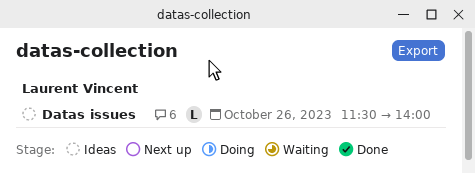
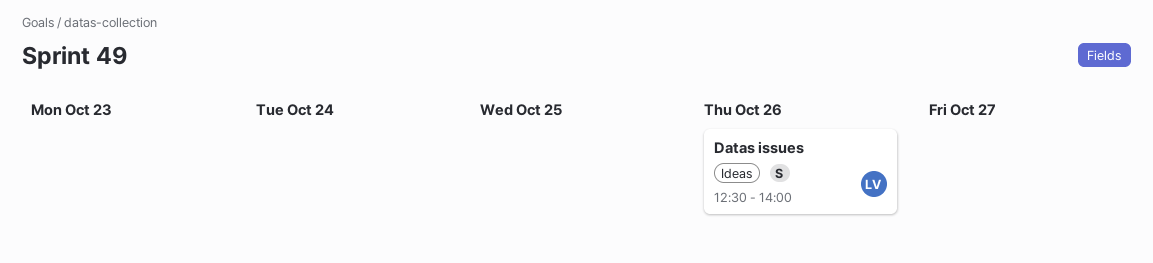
Datas issues, estimate: L -> S
Datas issues, begins: 11:30 -> 12:30

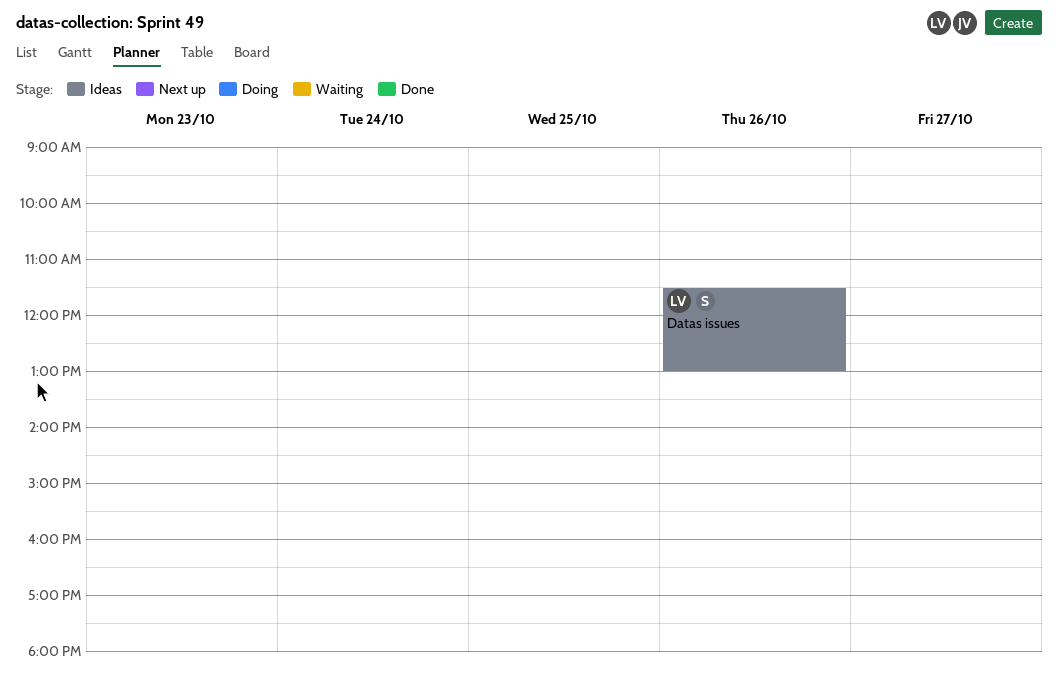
Datas issues, begins: 12:30 -> 11:30
Datas issues, ends: 14:00 -> 13:00

